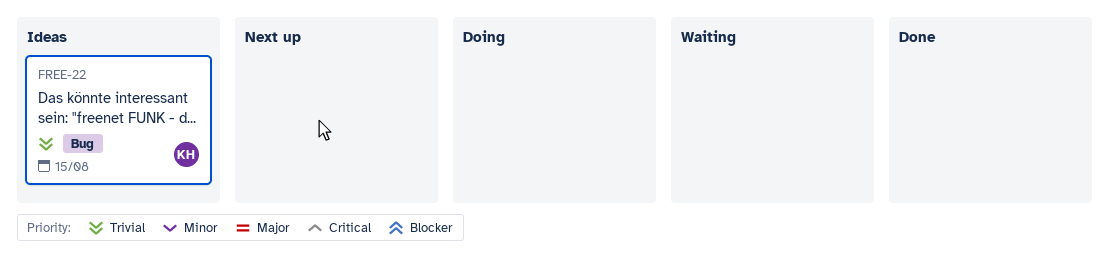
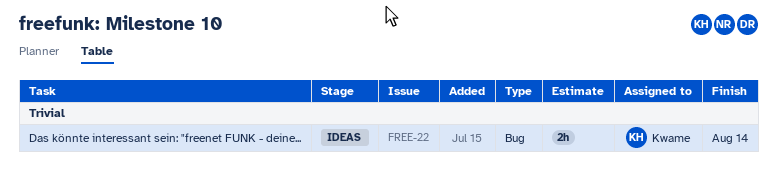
FREE-22, due: Aug 15 -> Aug 14

